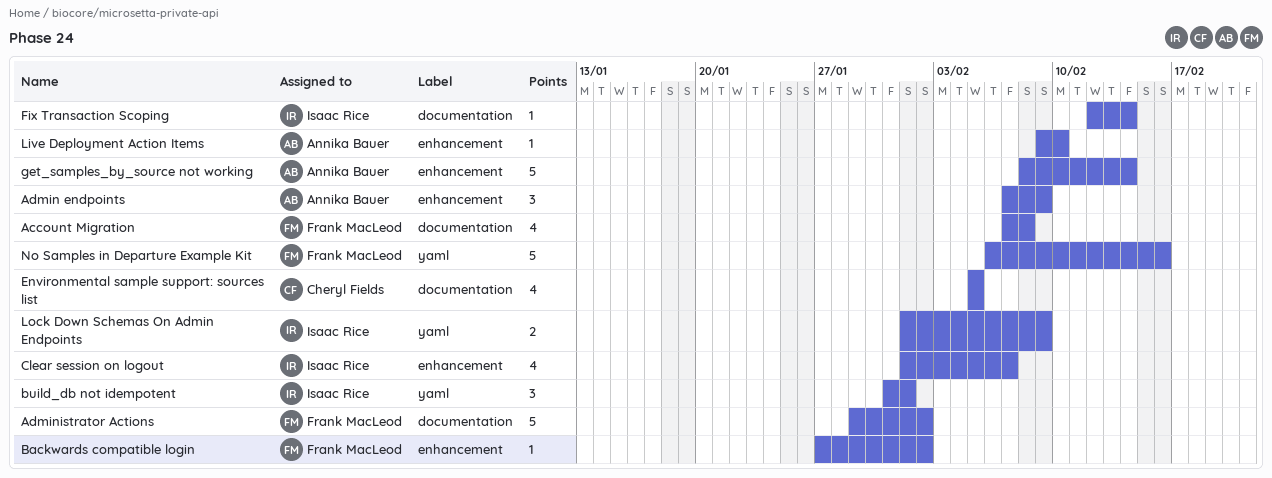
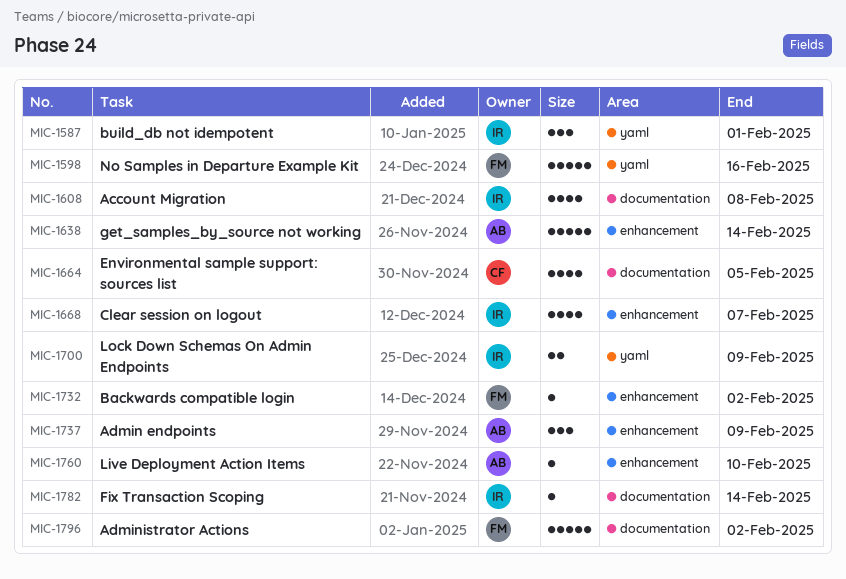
Account Migration, owner: Frank MacLeod -> Isaac Rice

